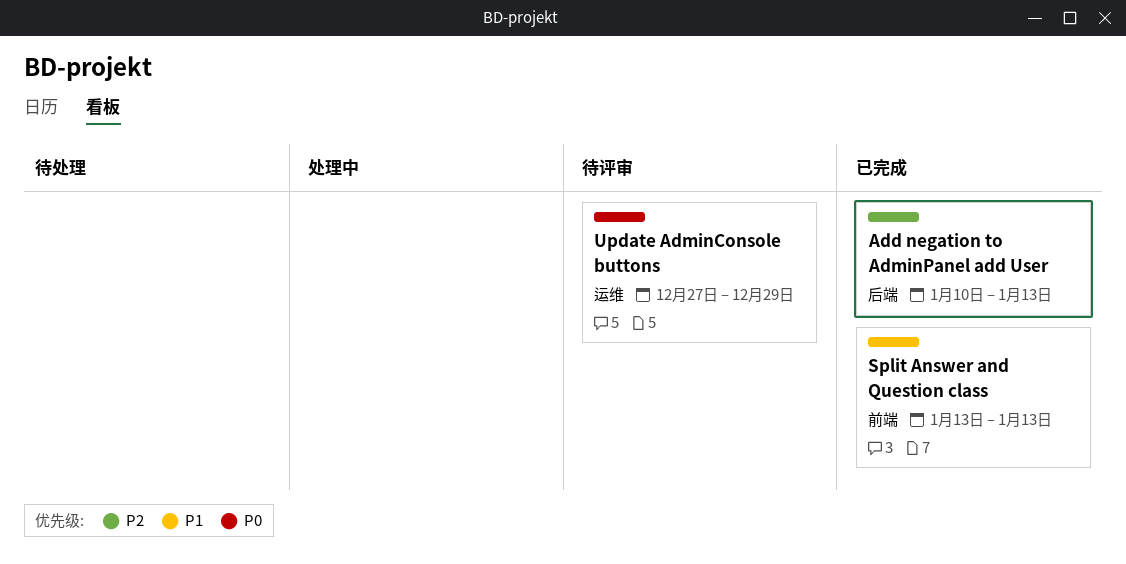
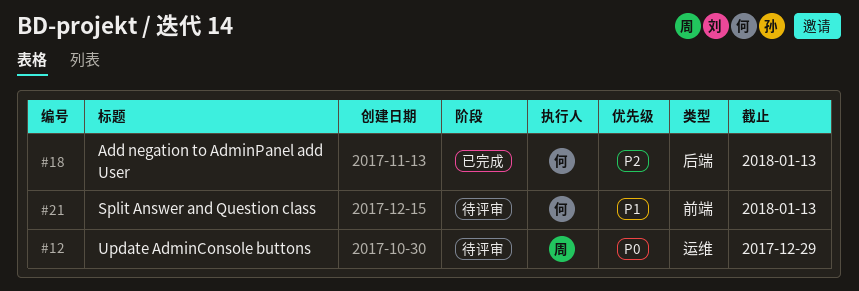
Split Answer and Question class, status: 已完成 -> 待评审

